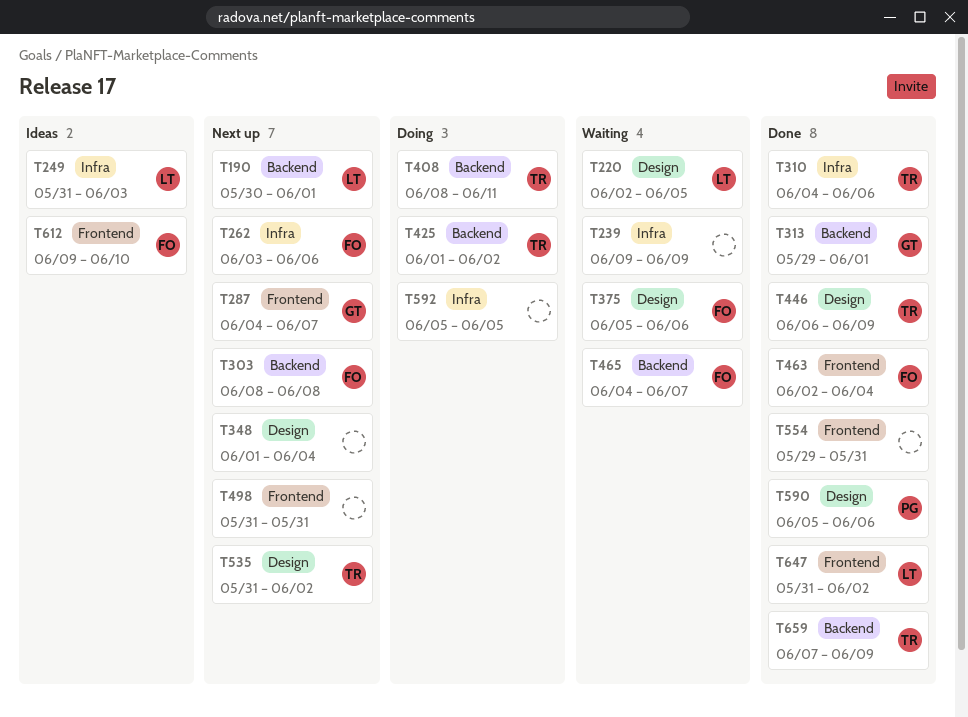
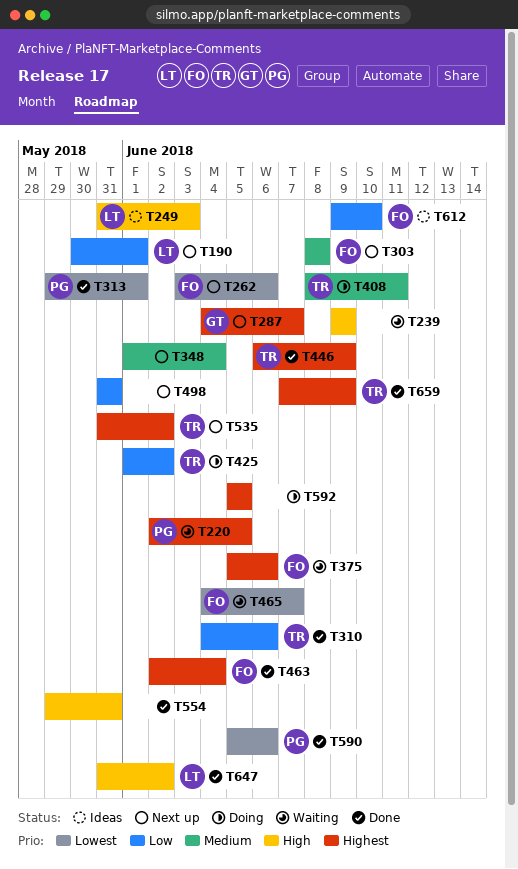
T220, owner: LT -> PG
T313, owner: GT -> PG

